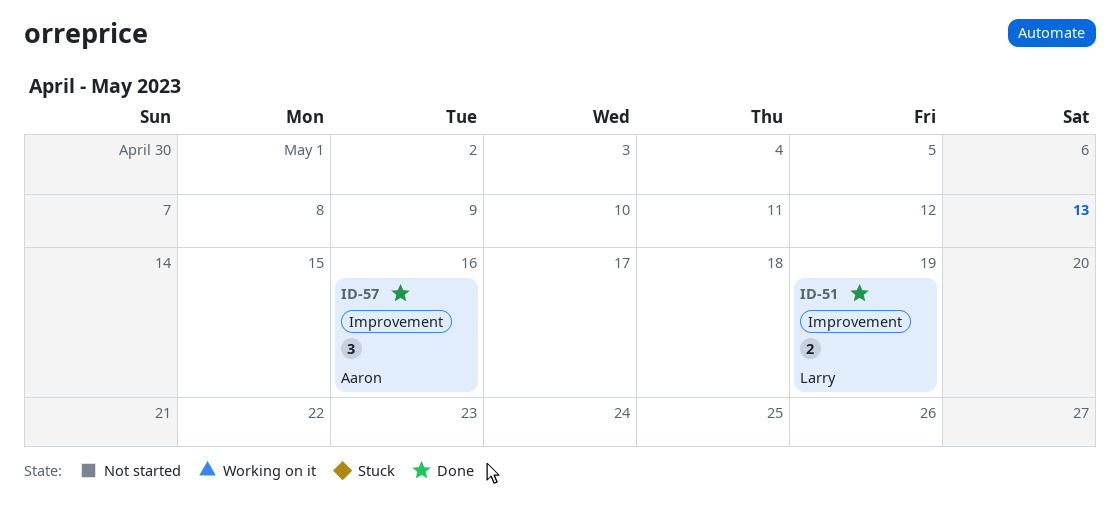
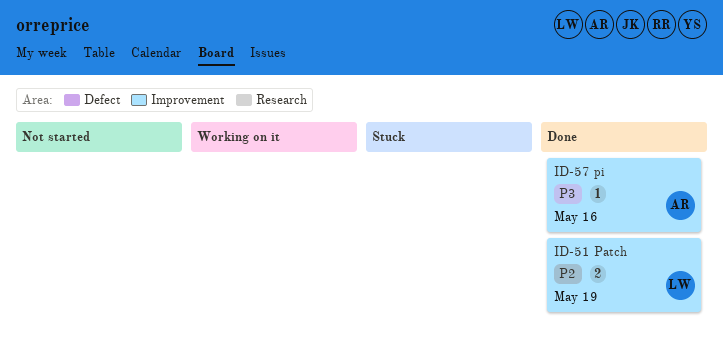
ID-57, estimate: 3 -> 1

